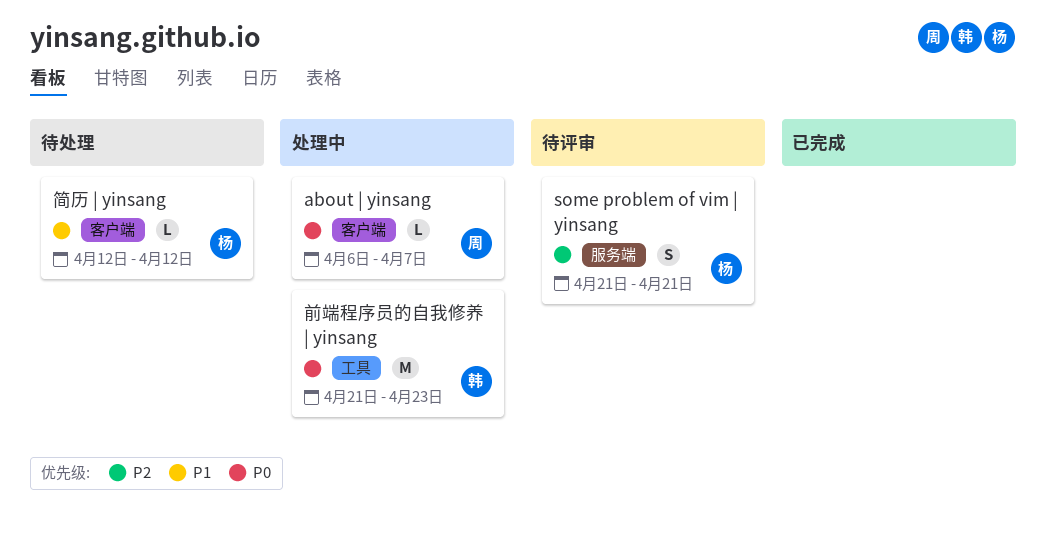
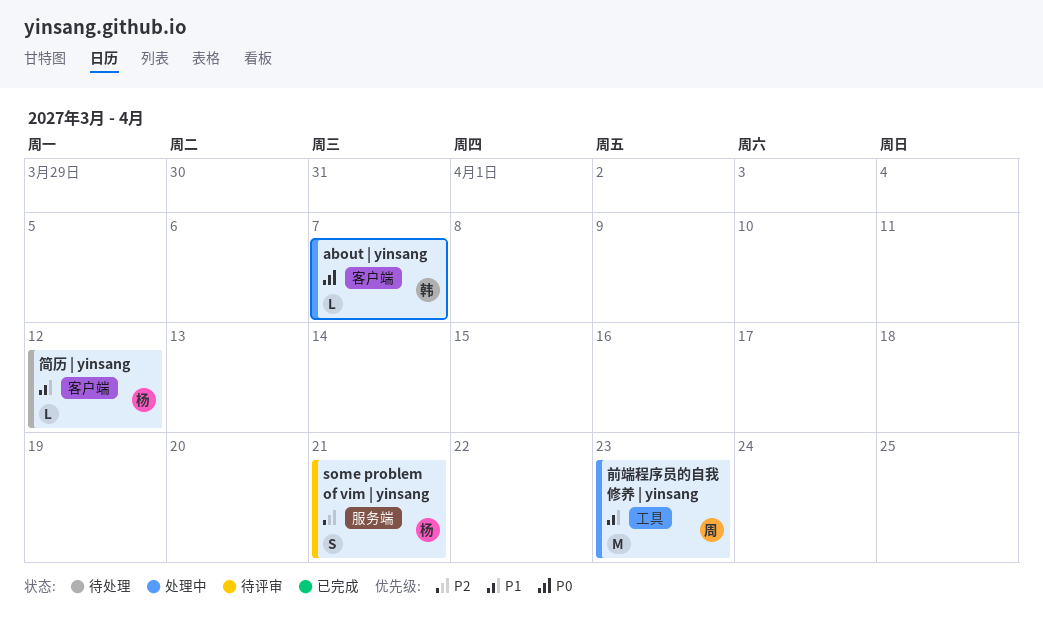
about | yinsang, owner: 周 -> 韩
前端程序员的自我修养 | yinsang, owner: 韩 -> 周
前端程序员的自我修养 | yinsang, priority: P0 -> P1

